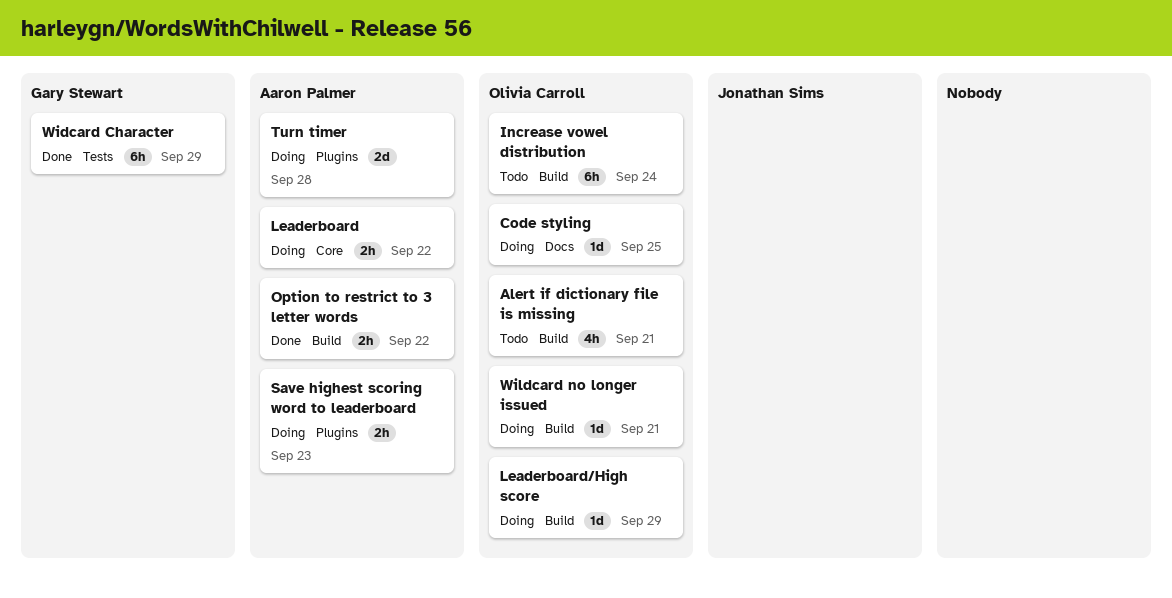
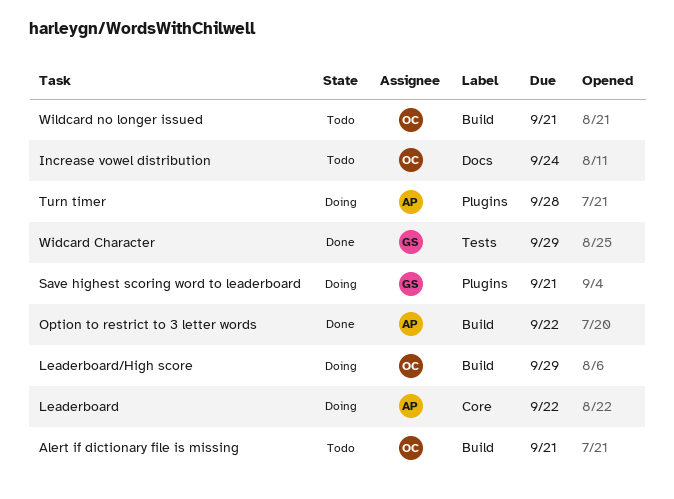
Code styling: present -> none
Increase vowel distribution, label: Build -> Docs
Save highest scoring word to leaderboard, owner: Aaron Palmer -> Gary Stewart
Save highest scoring word to leaderboard, due: Sep 23 -> Sep 21
Wildcard no longer issued, status: Doing -> Todo

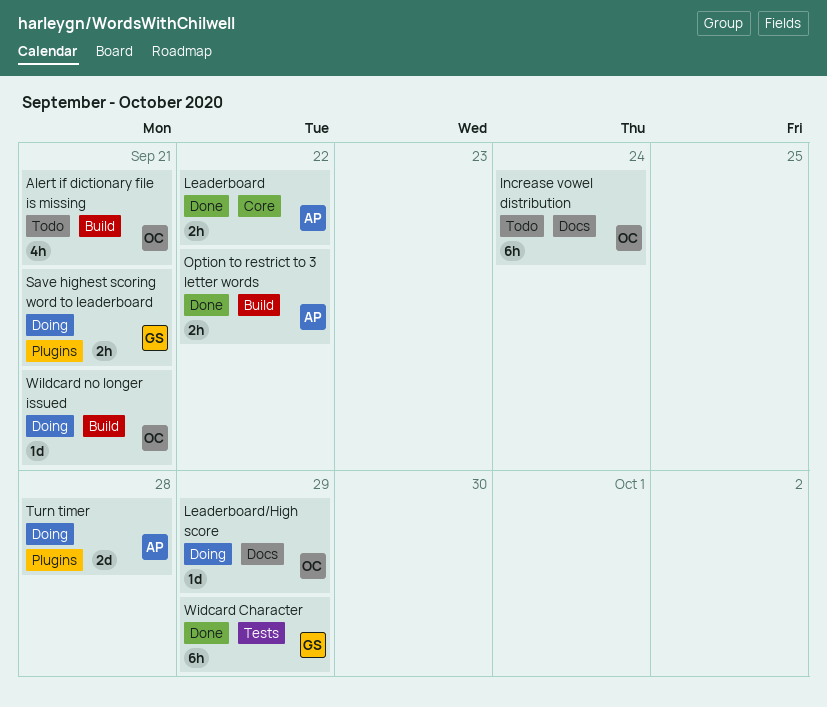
Leaderboard, status: Doing -> Done
Leaderboard/High score, label: Build -> Docs
Wildcard no longer issued, status: Todo -> Doing

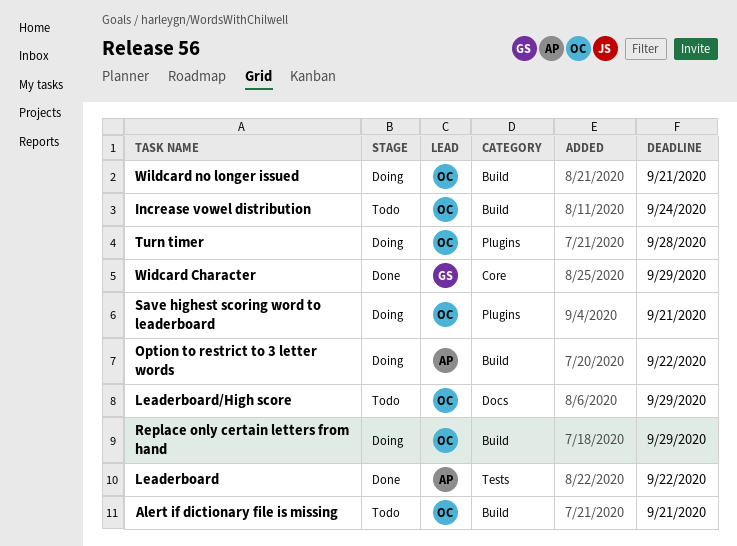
Increase vowel distribution, label: Docs -> Build
Leaderboard, label: Core -> Tests
Leaderboard/High score, status: Doing -> Todo
Option to restrict to 3 letter words, status: Done -> Doing
Replace only certain letters from hand: none -> present
Save highest scoring word to leaderboard, owner: GS -> OC
Turn timer, owner: AP -> OC
Widcard Character, label: Tests -> Core

